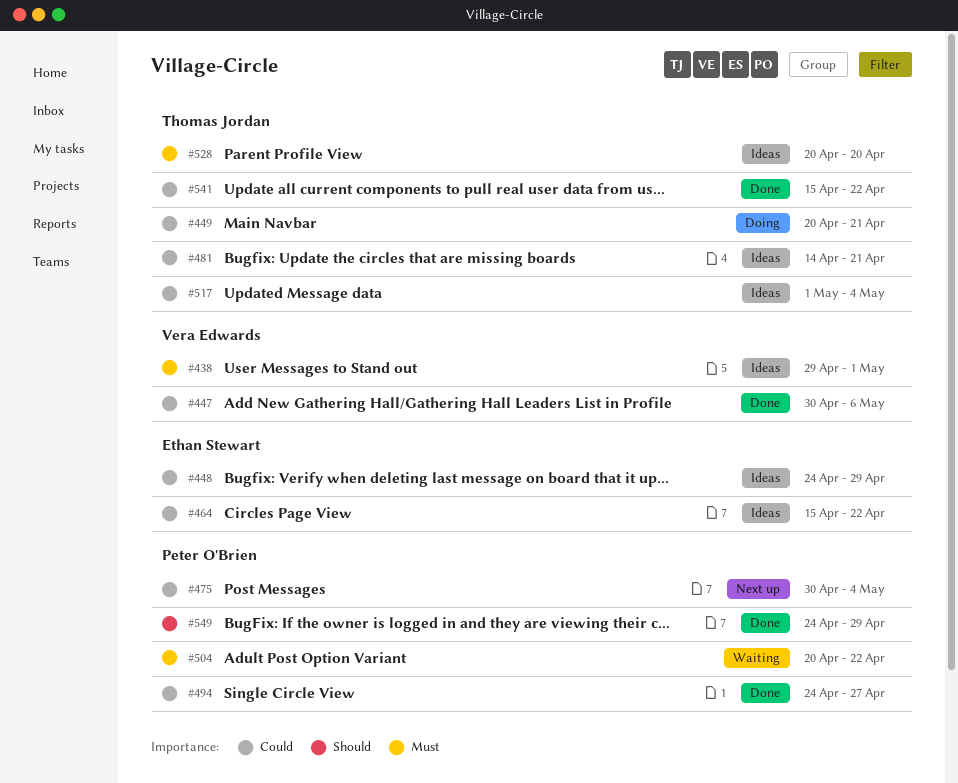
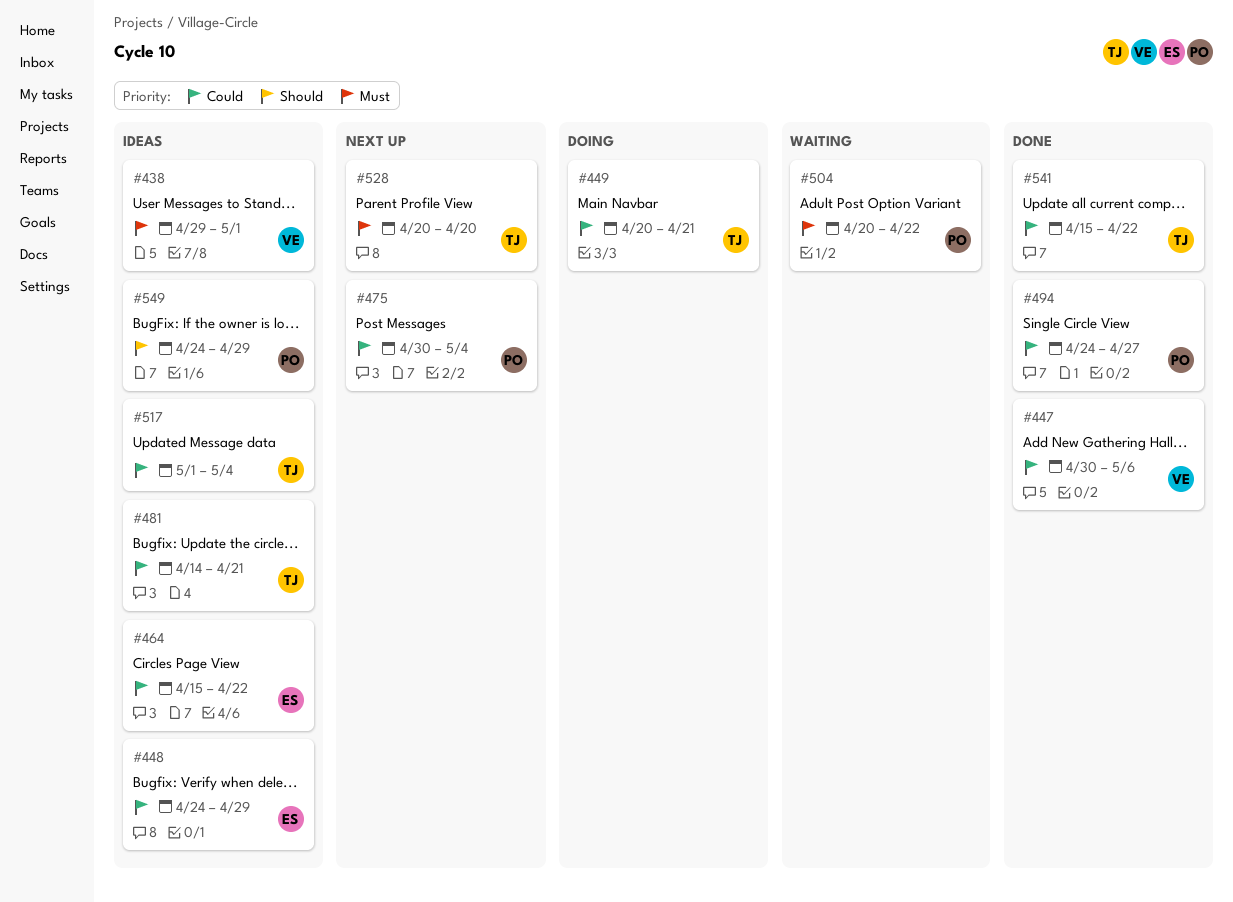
#528, status: Ideas -> Next up
#549, status: Done -> Ideas

